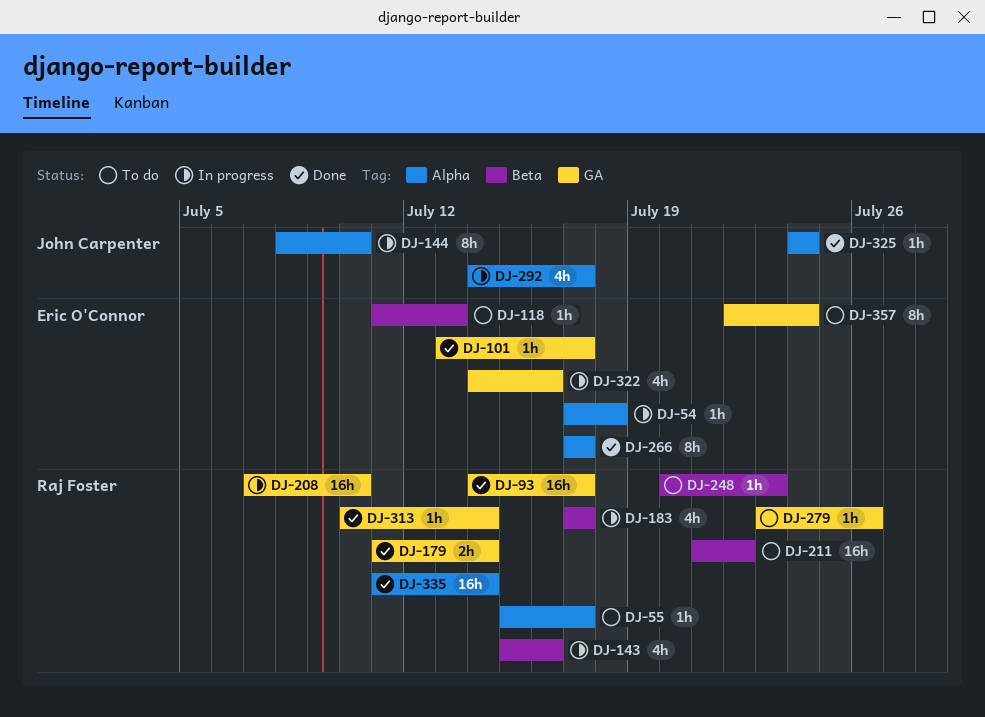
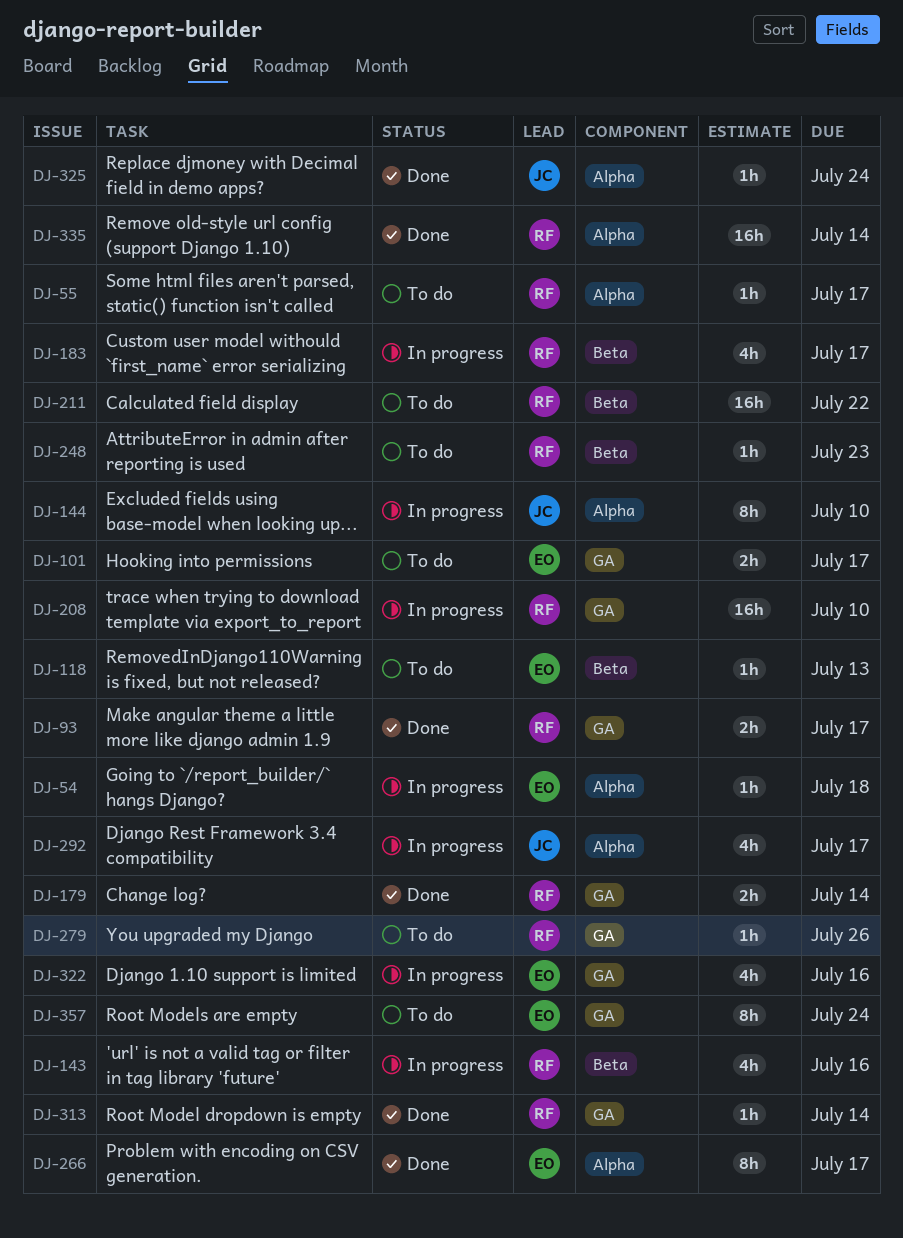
DJ-93, estimate: 16h -> 2h
DJ-101, status: Done -> To do
DJ-101, estimate: 1h -> 2h

